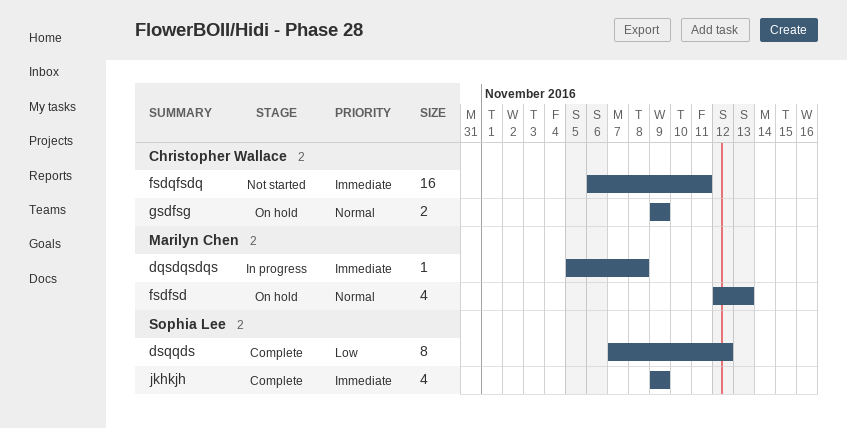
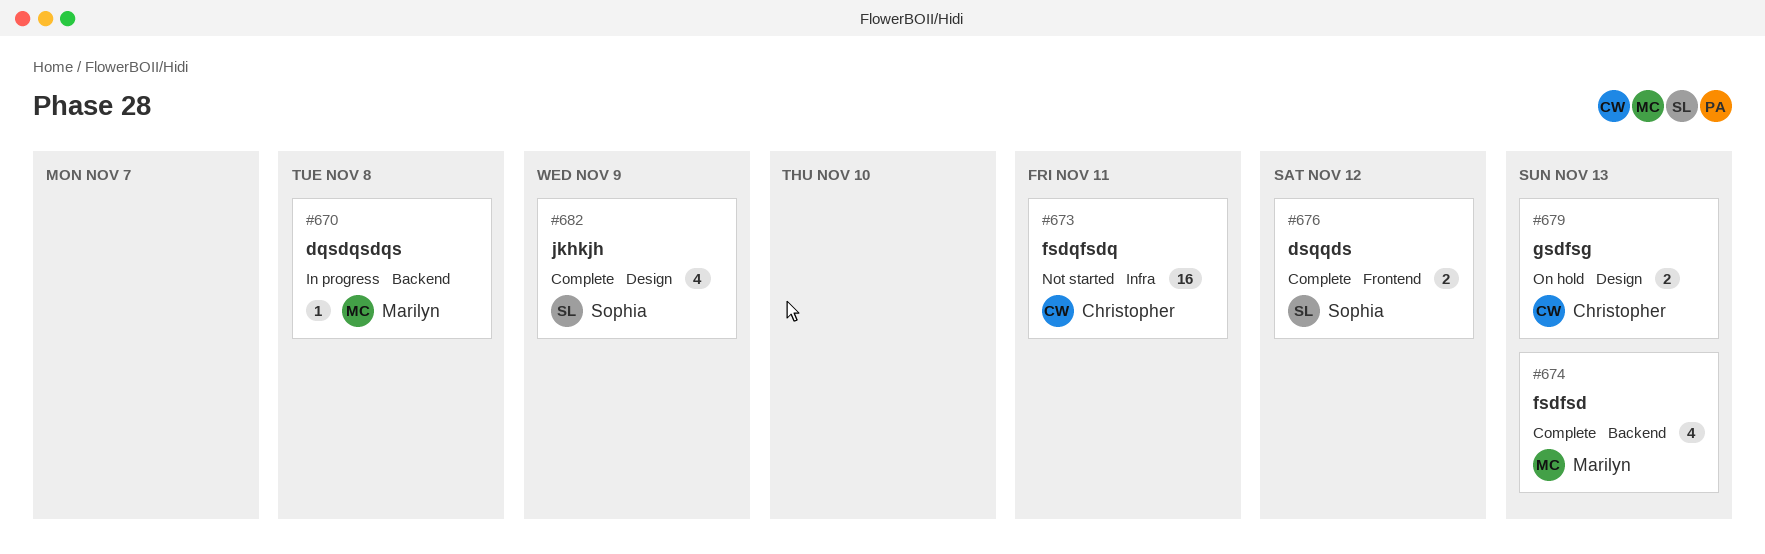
dsqqds, estimate: 8 -> 2
fsdfsd, status: On hold -> Complete
gsdfsg, due: Nov 9 -> Nov 13

